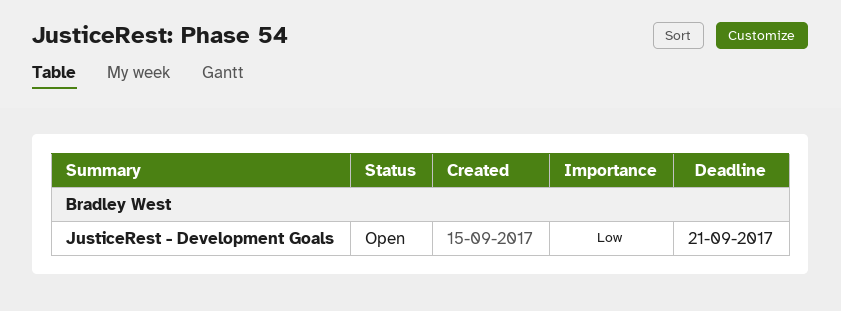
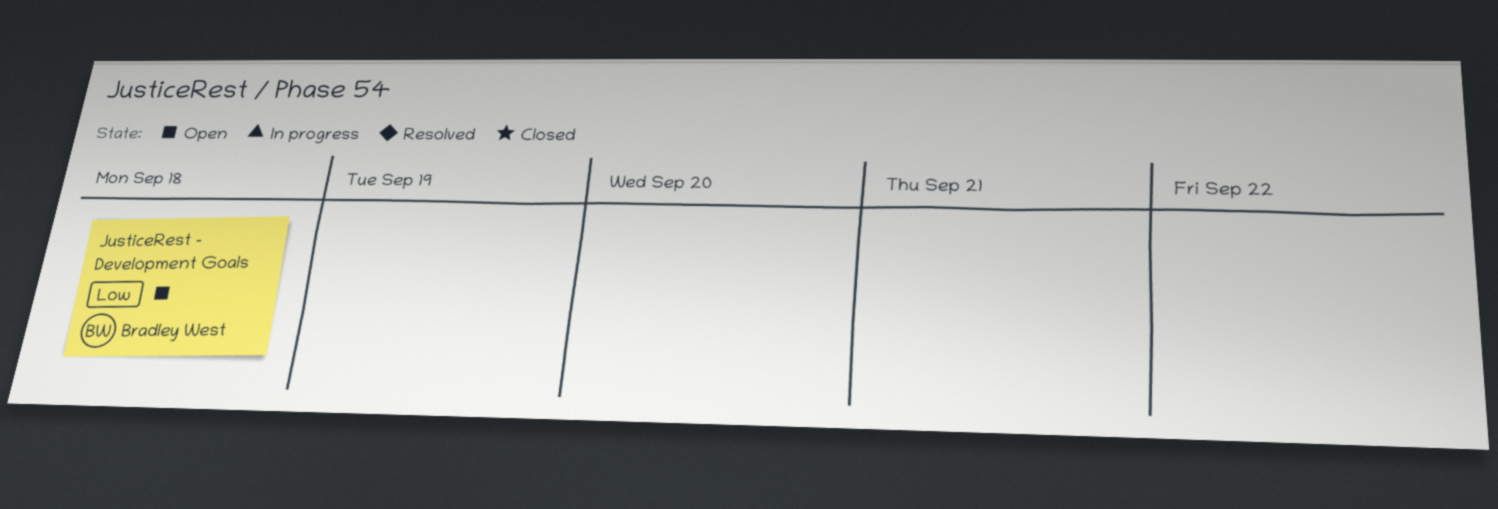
JusticeRest - Development Goals, due: Sep 21 -> Sep 18

